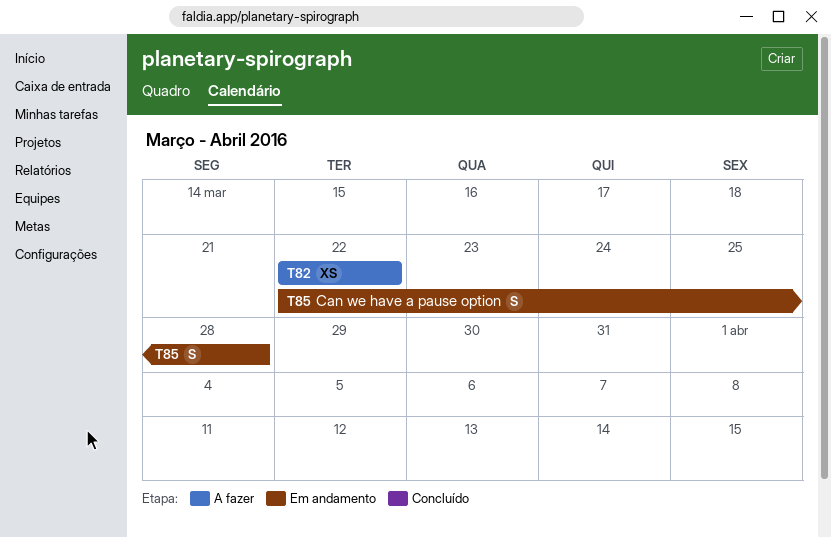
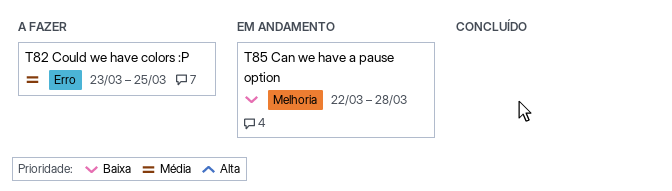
T82, start: Mar 22 -> Mar 23
T82, due: Mar 22 -> Mar 25

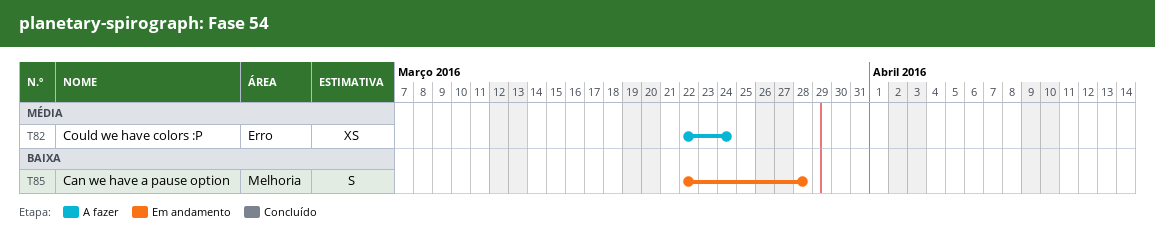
T82, start: Mar 23 -> Mar 22
T82, due: Mar 25 -> Mar 24

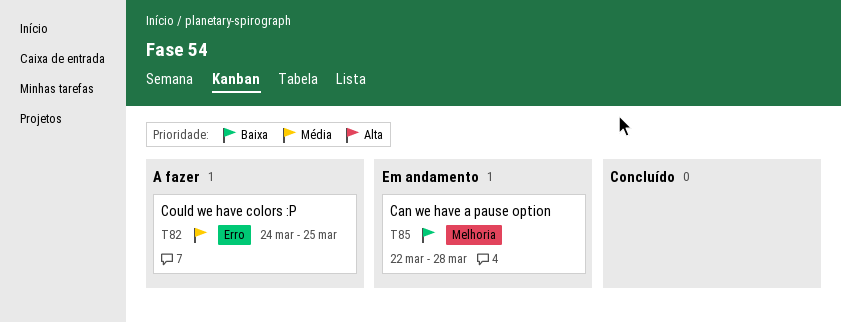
T82, start: Mar 22 -> Mar 24
T82, due: Mar 24 -> Mar 25

